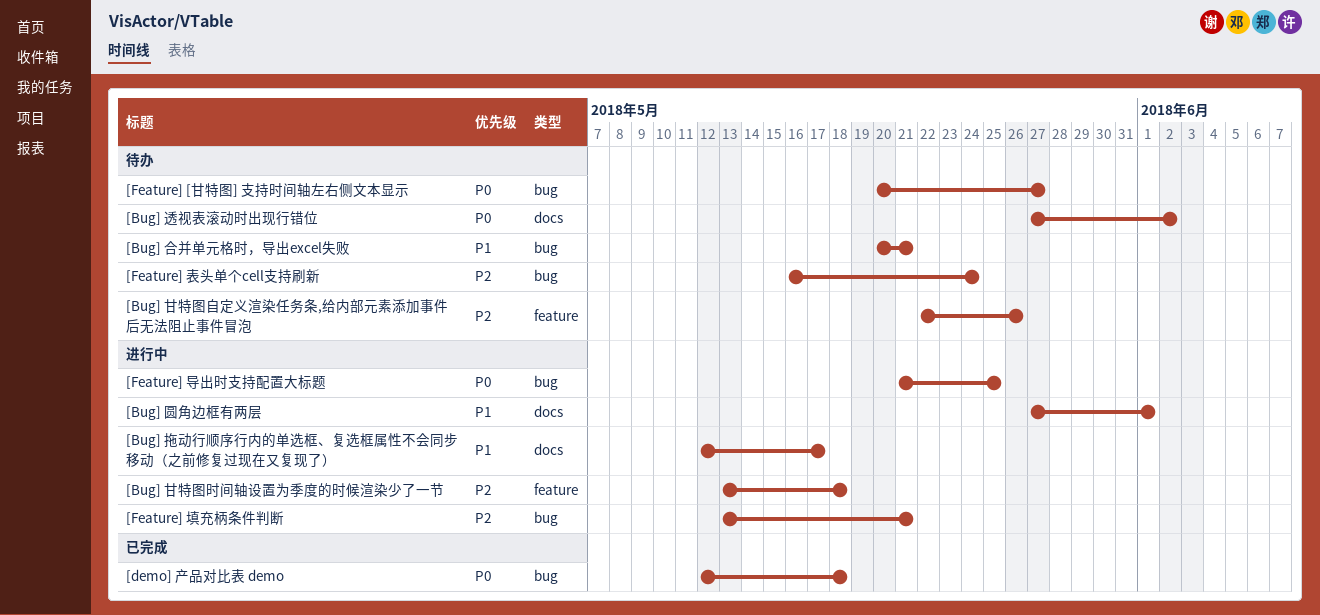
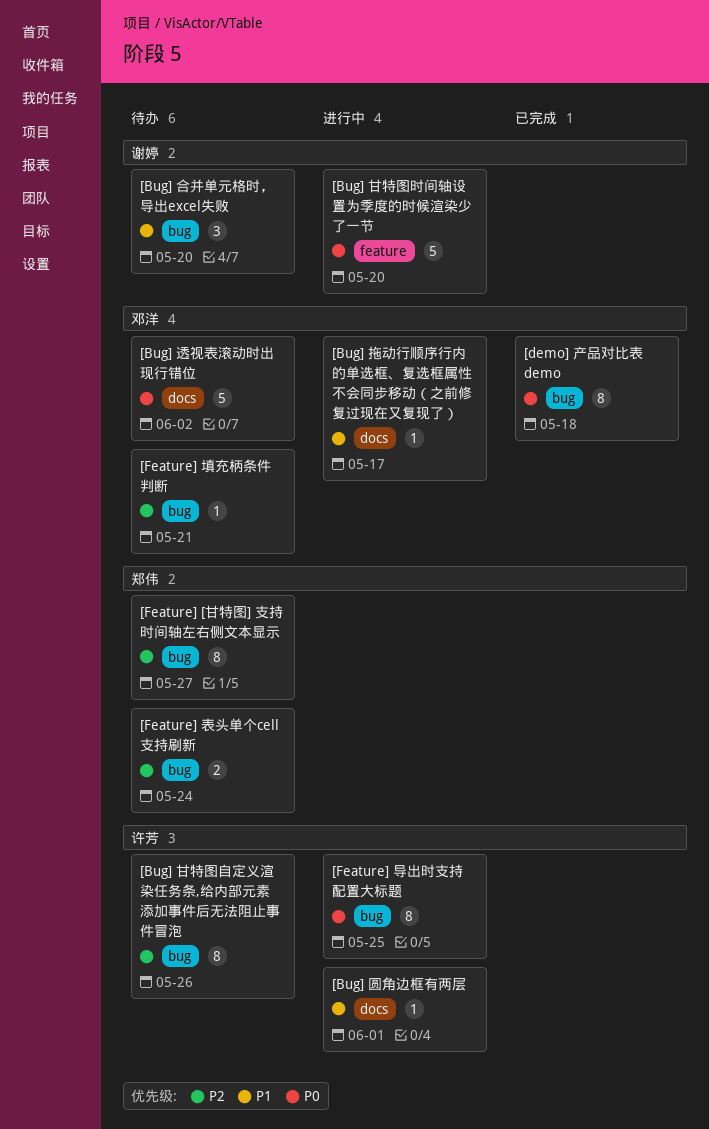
[Bug] 合并单元格时，导出excel失败, due: May 21 -> May 20
[Bug] 甘特图时间轴设置为季度的时候渲染少了一节, priority: P2 -> P0
[Bug] 甘特图时间轴设置为季度的时候渲染少了一节, due: May 18 -> May 20
[Bug] 甘特图自定义渲染任务条,给内部元素添加事件后无法阻止事件冒泡, label: feature -> bug
[Feature] [甘特图] 支持时间轴左右侧文本显示, priority: P0 -> P2
[Feature] 填充柄条件判断, status: 进行中 -> 待办

